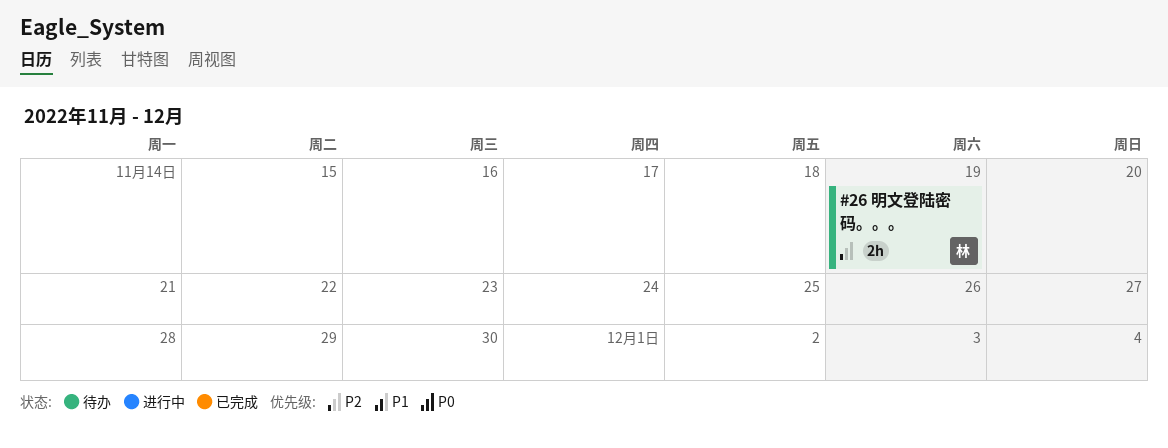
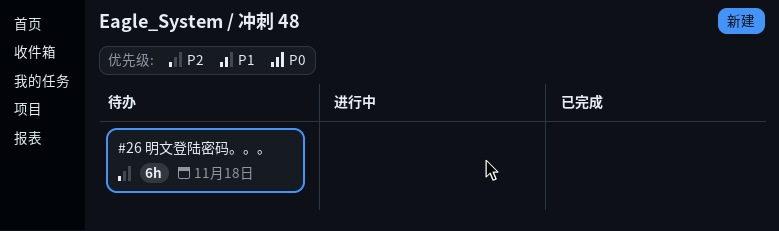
#26, estimate: 2h -> 6h
#26, due: Nov 19 -> Nov 18

